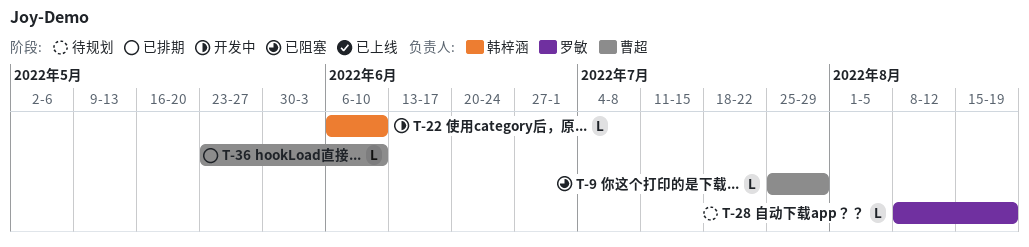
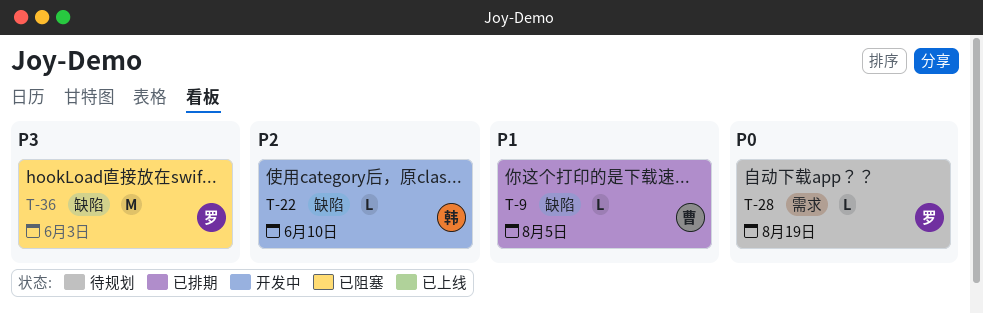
T-9, status: 已阻塞 -> 已排期
T-9, due: Jul 29 -> Aug 5
T-36, status: 已排期 -> 已阻塞
T-36, owner: 曹超 -> 罗敏
T-36, estimate: L -> M
T-36, due: Jun 10 -> Jun 3

